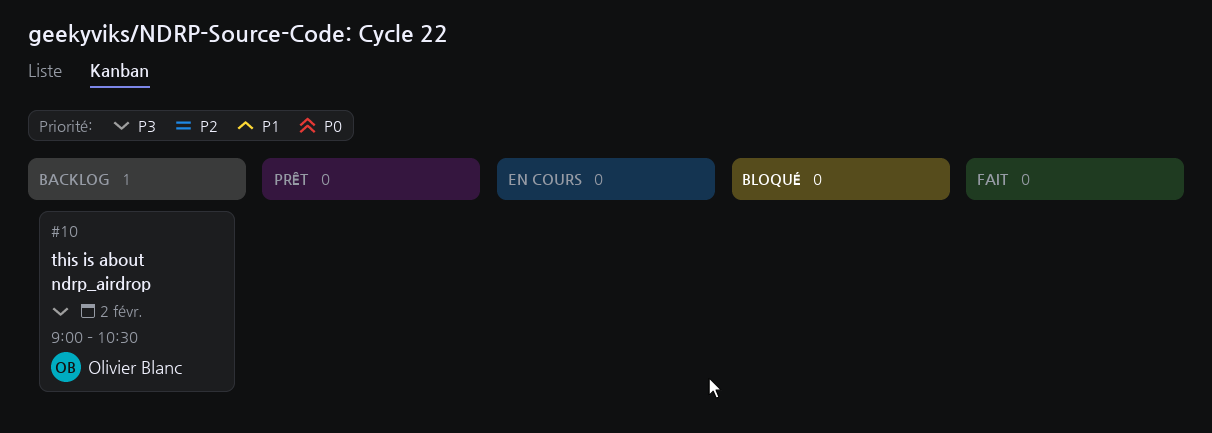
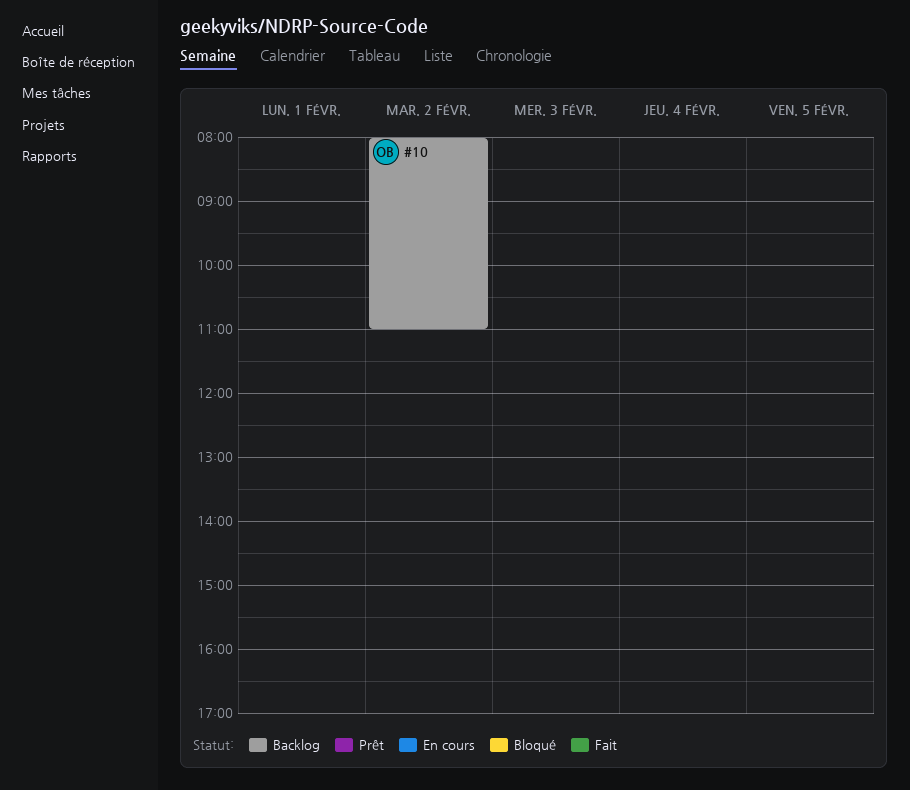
#10, begins: 09:00 -> 08:00
#10, ends: 10:30 -> 11:00

